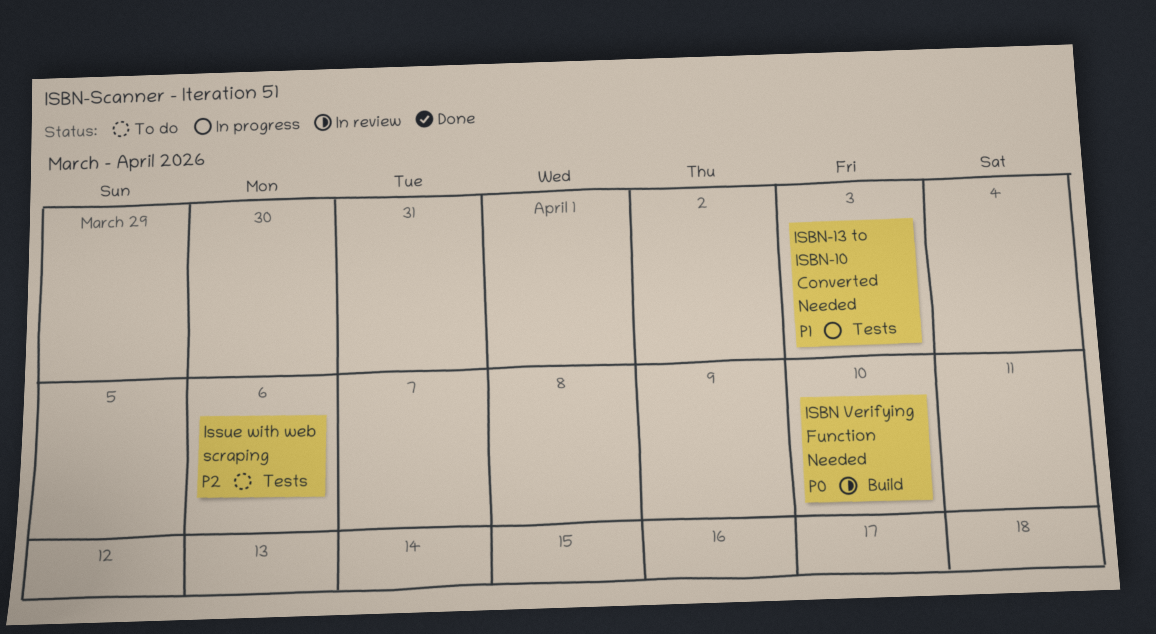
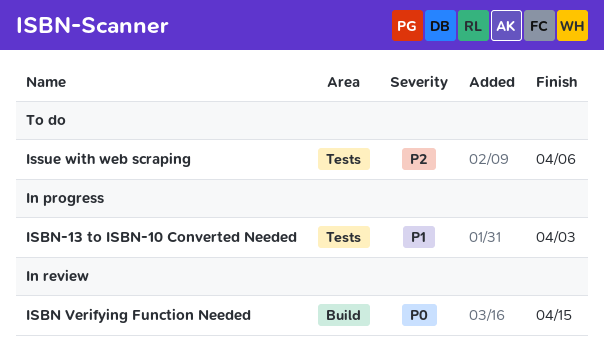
ISBN Verifying Function Needed, due: Apr 10 -> Apr 15

